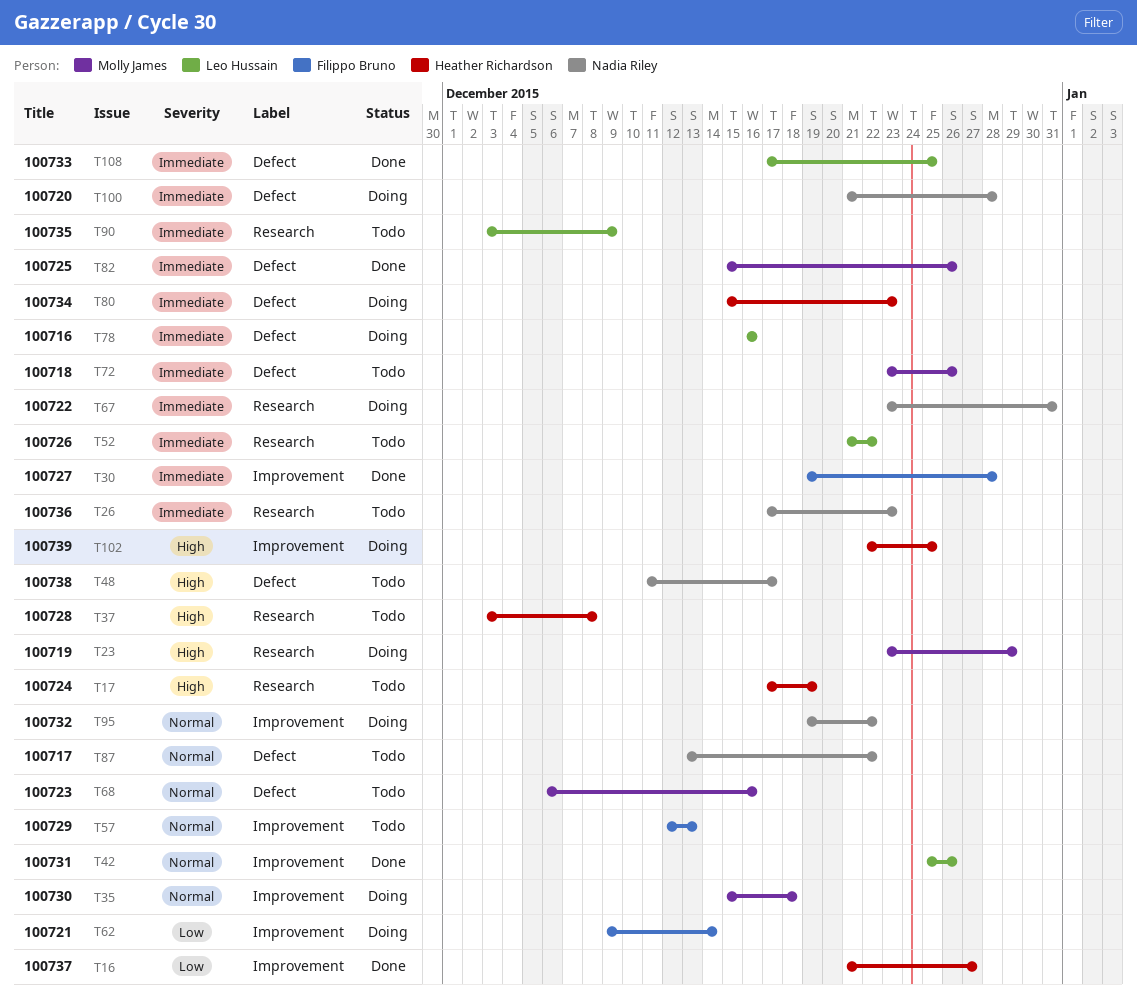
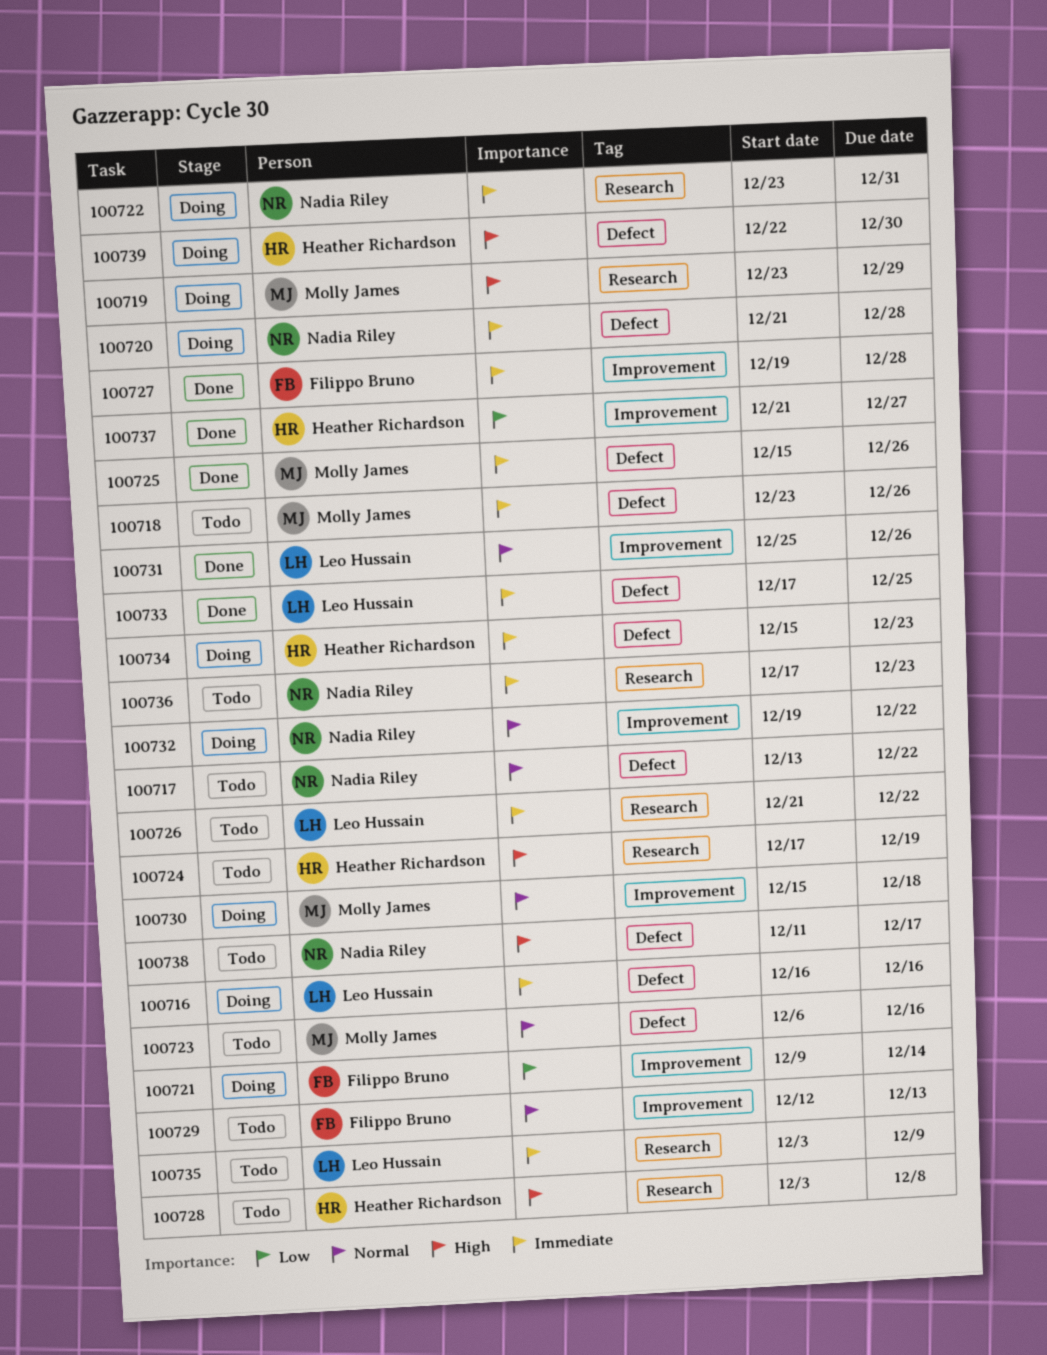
100739, label: Improvement -> Defect
100739, due: Dec 25 -> Dec 30

